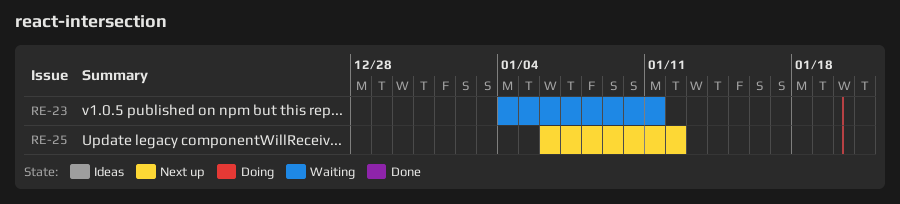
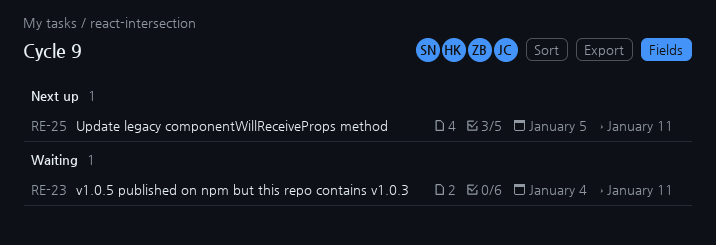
RE-25, start: Jan 6 -> Jan 5
RE-25, due: Jan 12 -> Jan 11

